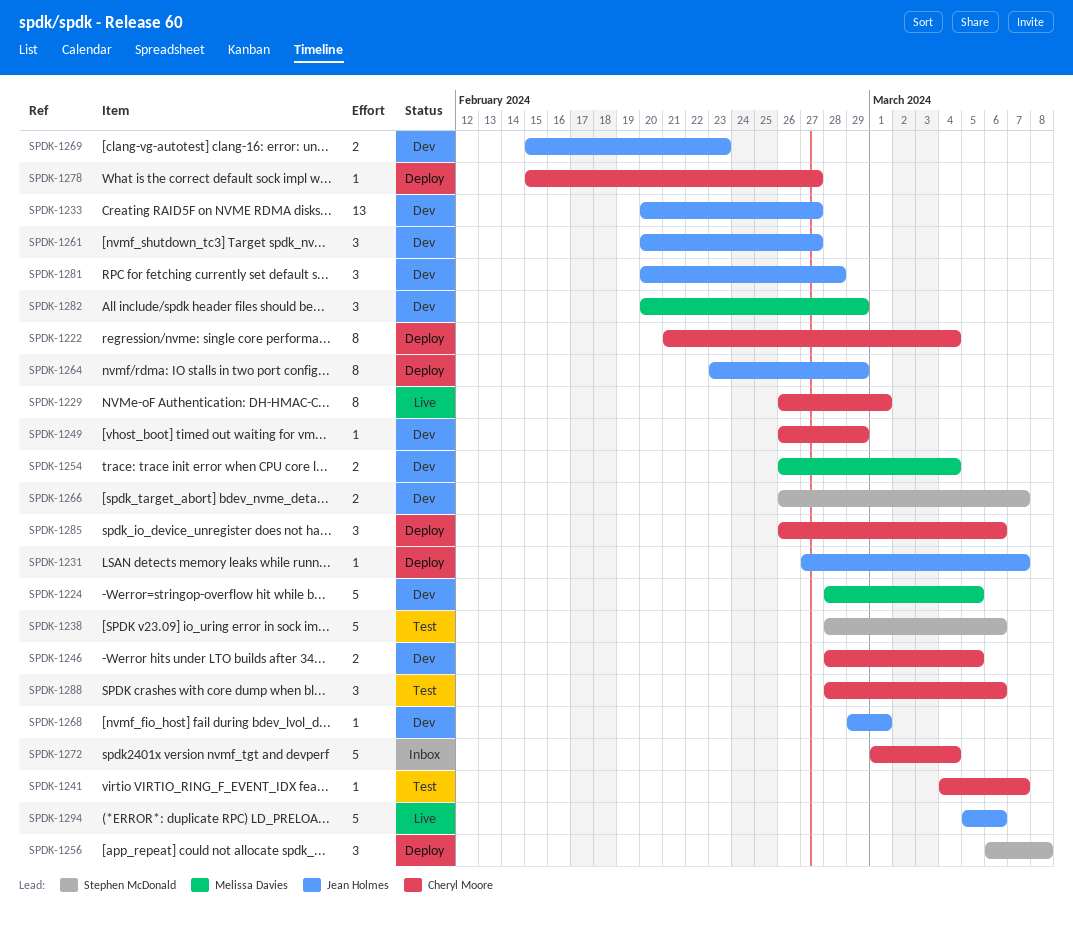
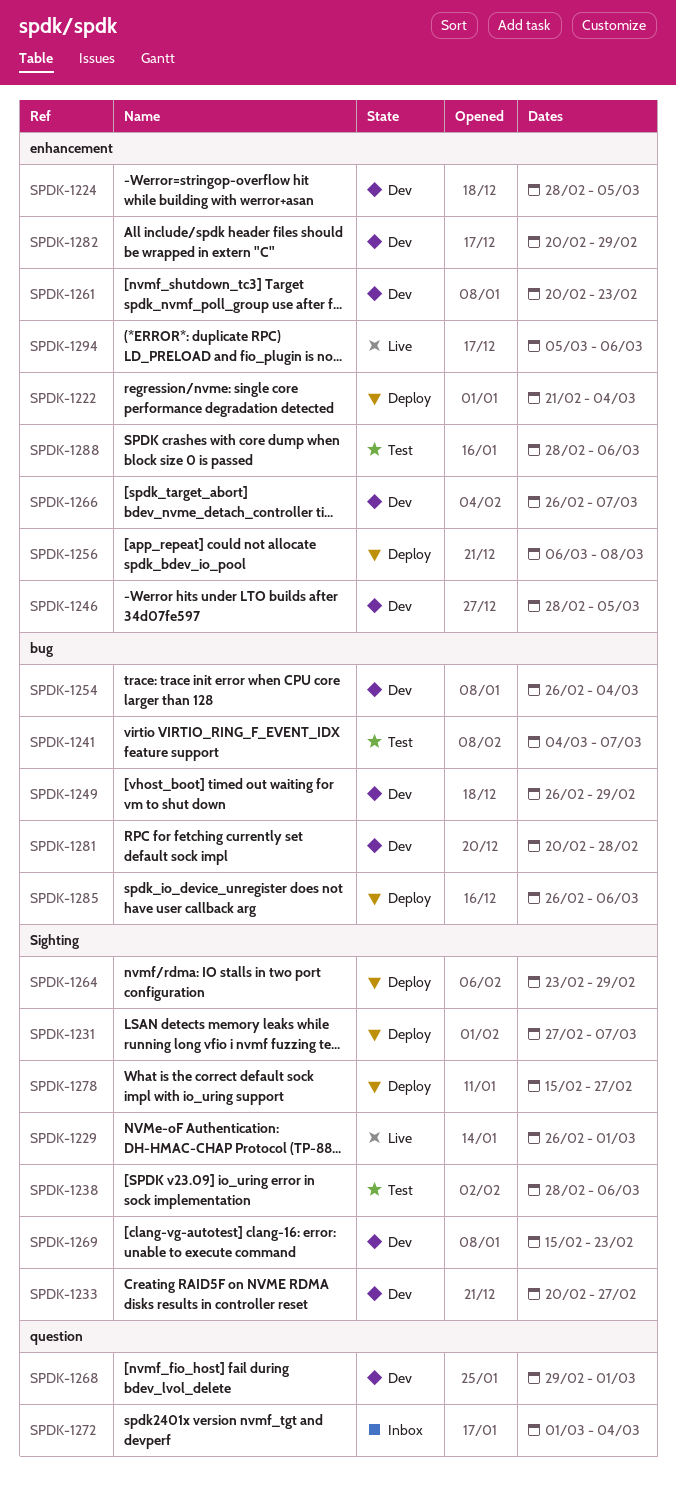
SPDK-1261, due: Feb 27 -> Feb 23

